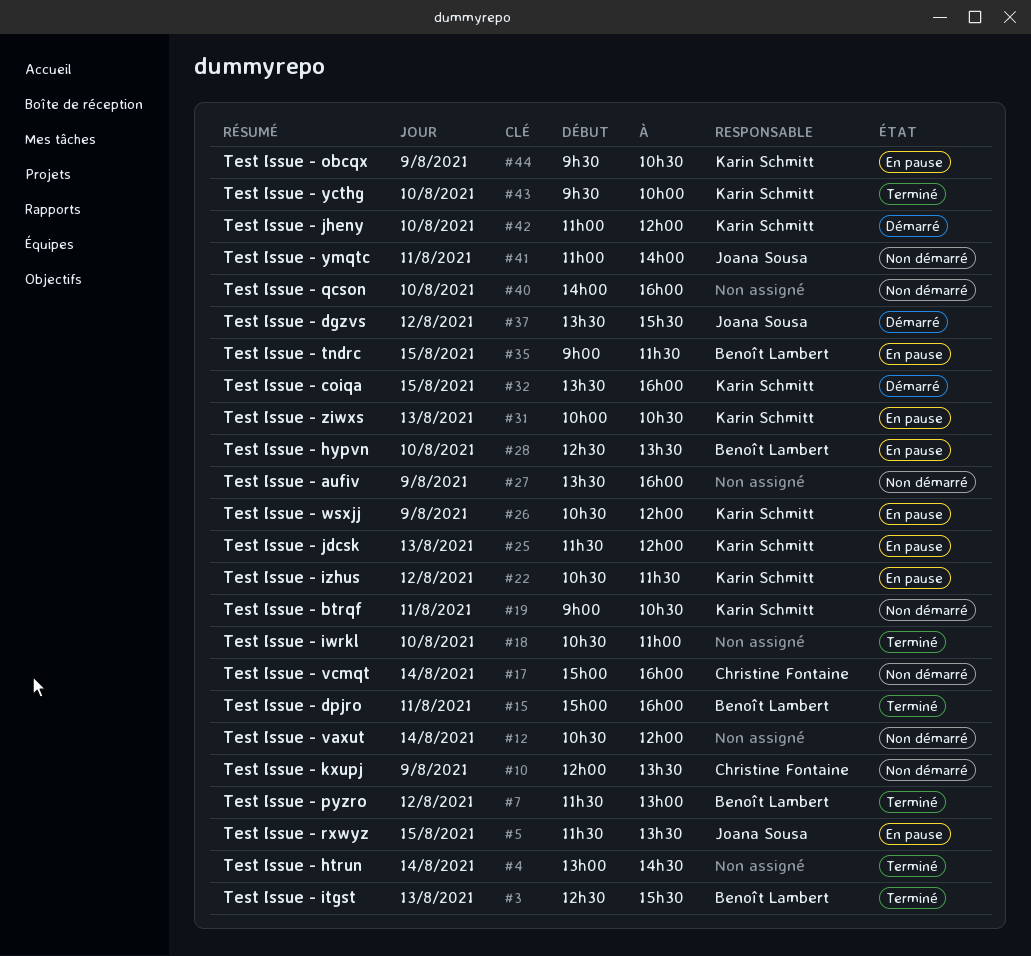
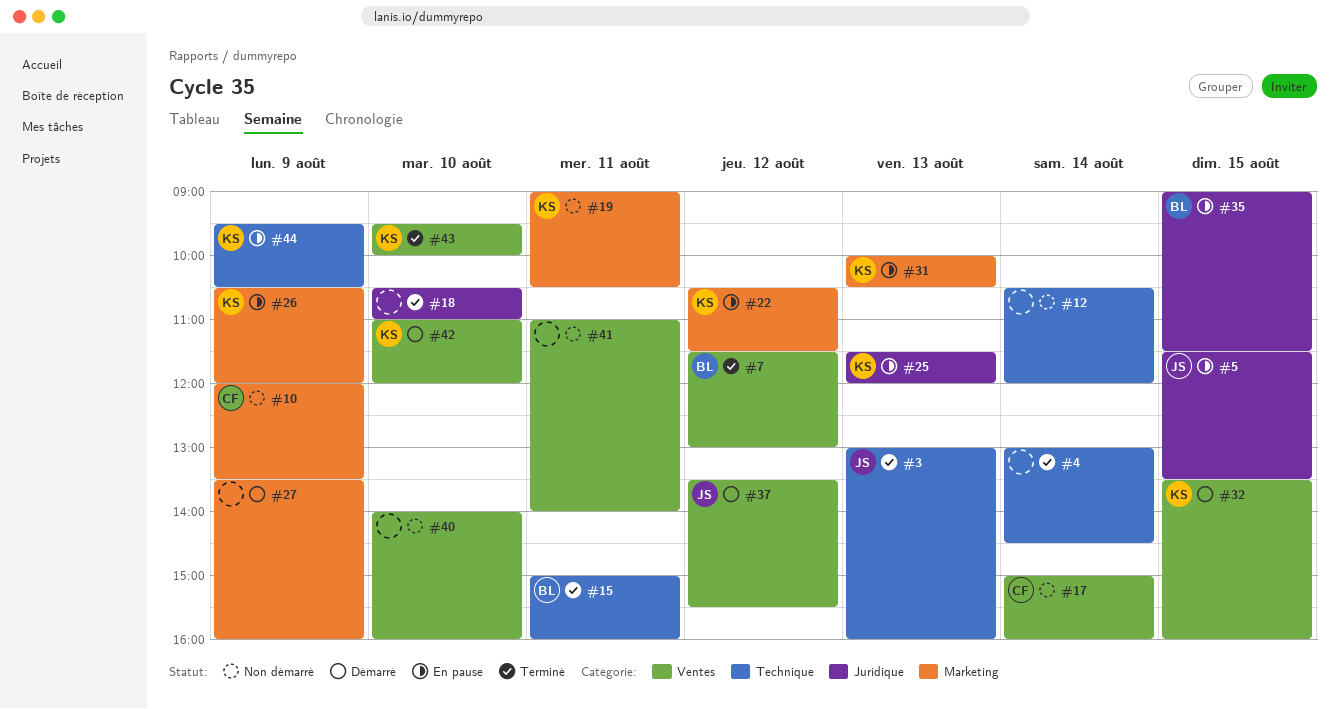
#3, owner: Benoît Lambert -> Joana Sousa
#3, begins: 12:30 -> 13:00
#3, ends: 15:30 -> 16:00
#27, status: Non démarré -> Démarré
#28: present -> none
#41, owner: Joana Sousa -> none

